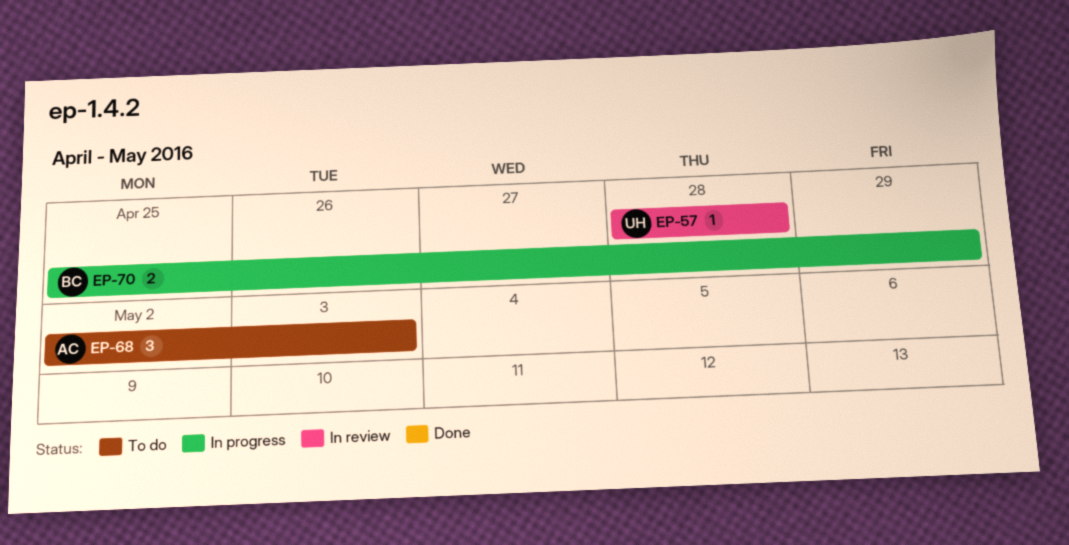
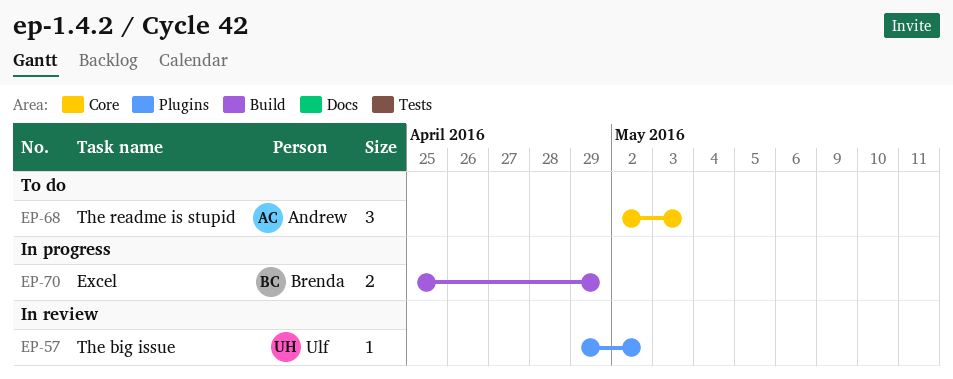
EP-57, start: Apr 28 -> Apr 29
EP-57, due: Apr 28 -> May 2

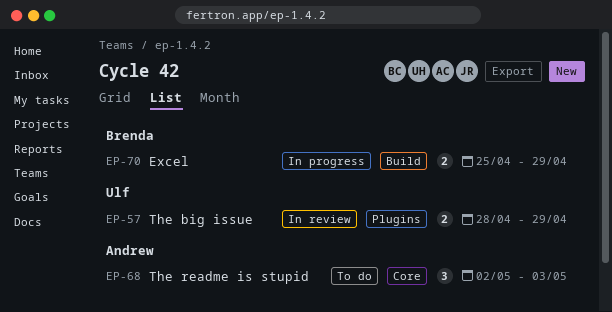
EP-57, estimate: 1 -> 2
EP-57, start: Apr 29 -> Apr 28
EP-57, due: May 2 -> Apr 29

